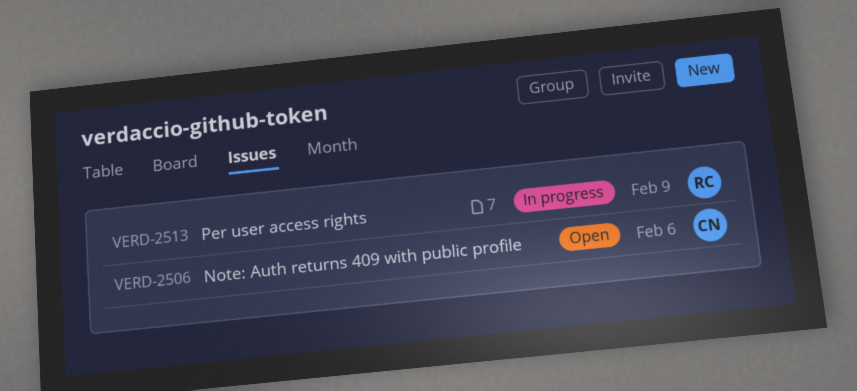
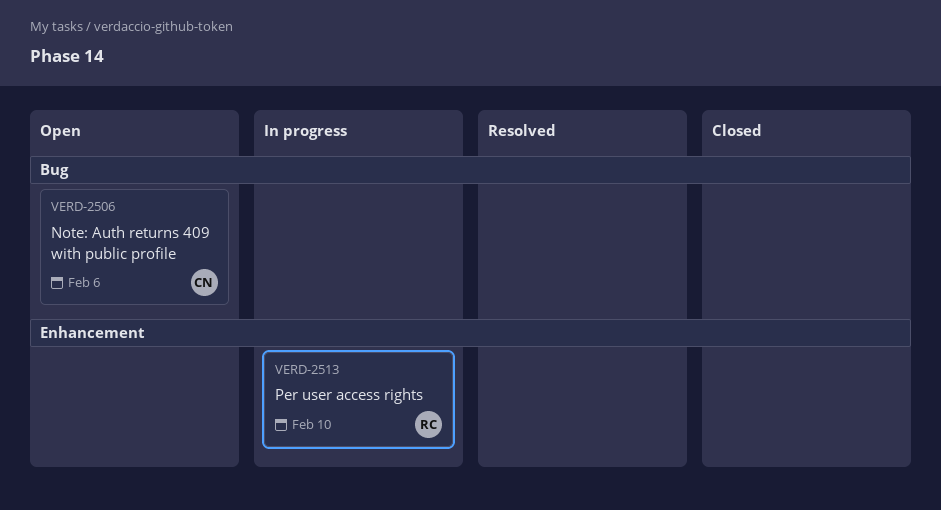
VERD-2513, due: Feb 9 -> Feb 10

